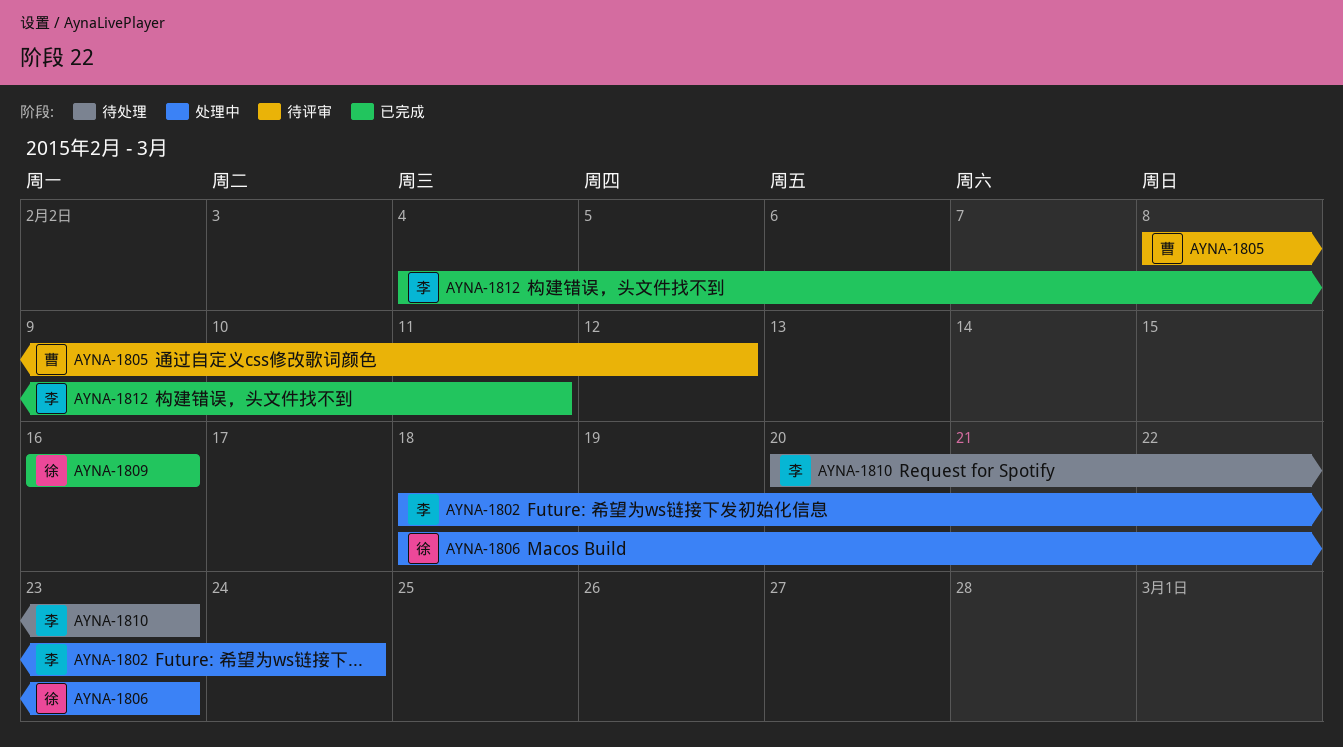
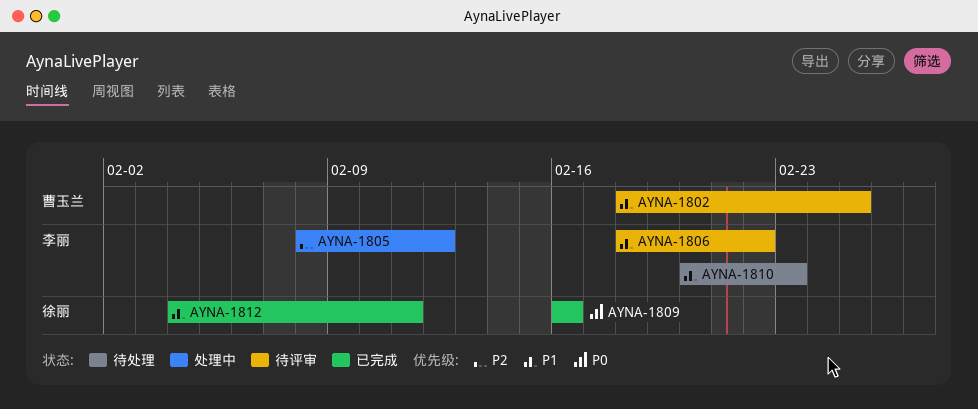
AYNA-1802, status: 处理中 -> 待评审
AYNA-1802, owner: 李丽 -> 曹玉兰
AYNA-1802, due: Feb 24 -> Feb 25
AYNA-1805, status: 待评审 -> 处理中
AYNA-1805, owner: 曹玉兰 -> 李丽
AYNA-1806, status: 处理中 -> 待评审
AYNA-1806, owner: 徐丽 -> 李丽
AYNA-1806, due: Feb 23 -> Feb 22
AYNA-1812, owner: 李丽 -> 徐丽

